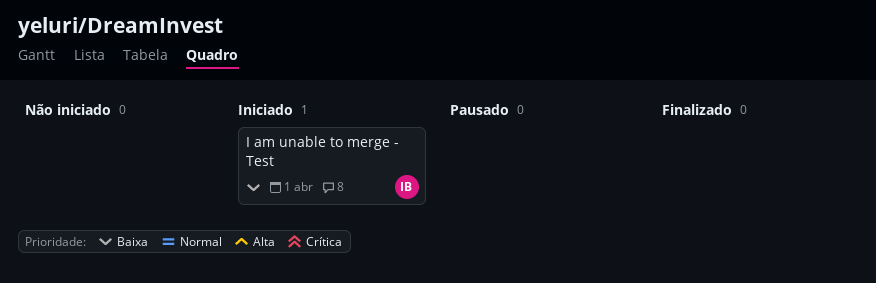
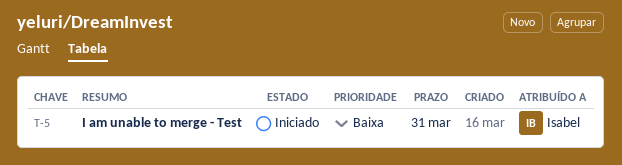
I am unable to merge - Test, due: Apr 1 -> Mar 31

